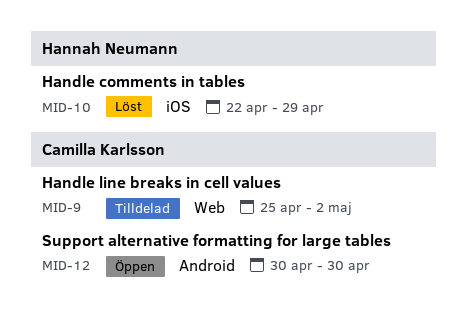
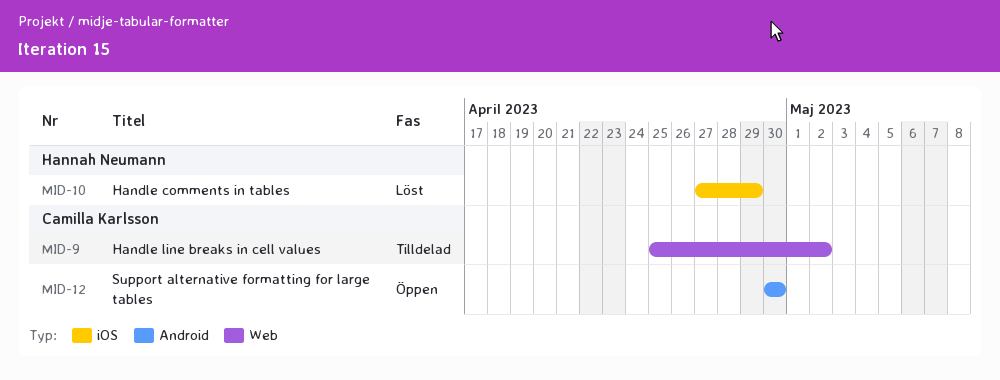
MID-10, start: Apr 22 -> Apr 27

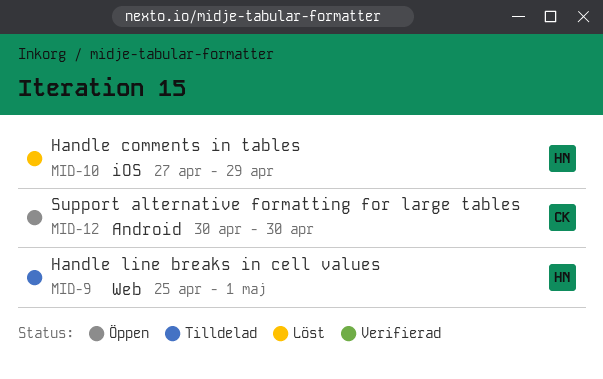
MID-9, owner: Camilla Karlsson -> Hannah Neumann
MID-9, due: May 2 -> May 1

